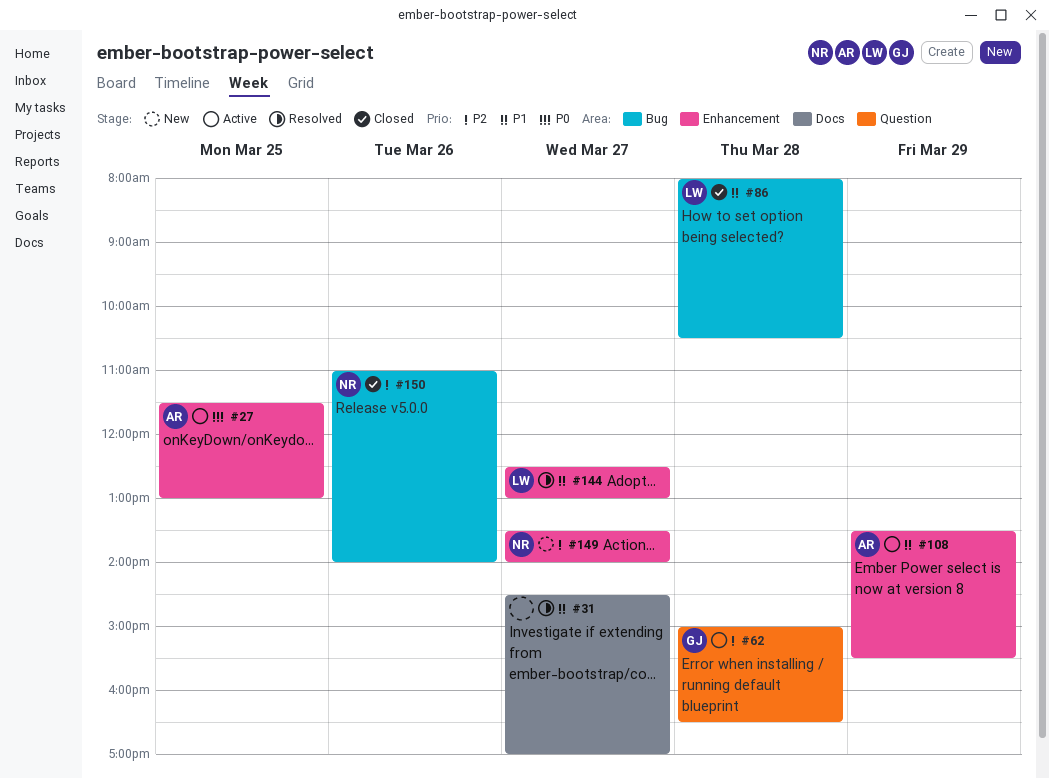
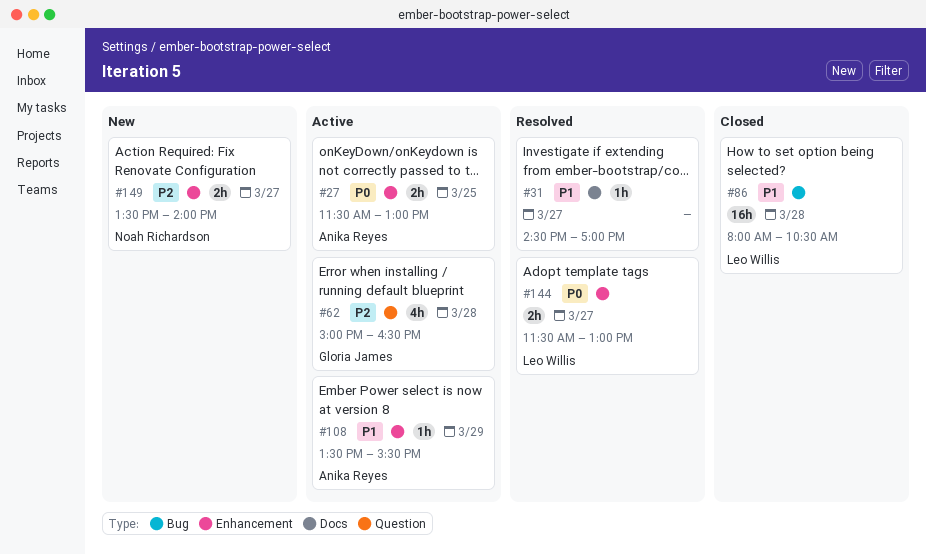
#144, priority: P1 -> P0
#144, begins: 12:30 -> 11:30
#150: present -> none

